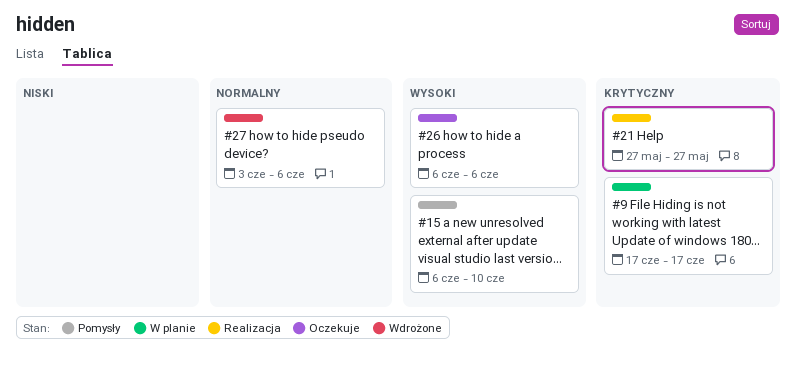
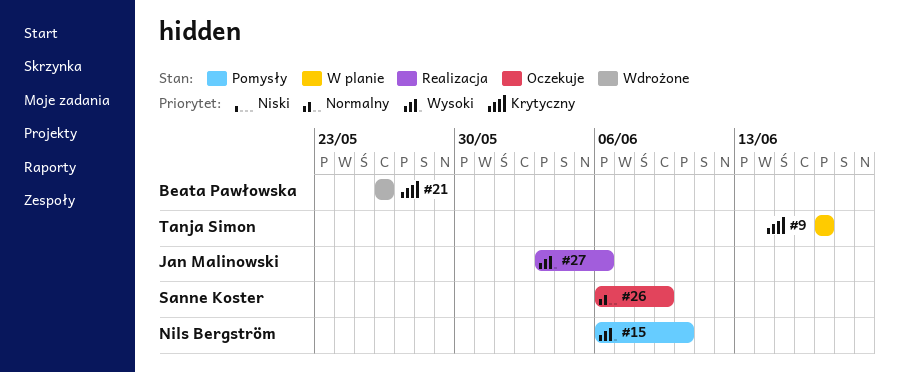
#21, status: Realizacja -> Wdrożone
#21, start: May 27 -> May 26
#21, due: May 27 -> May 26
#26, priority: Wysoki -> Normalny
#26, due: Jun 6 -> Jun 9
#27, status: Wdrożone -> Realizacja
#27, priority: Normalny -> Wysoki

